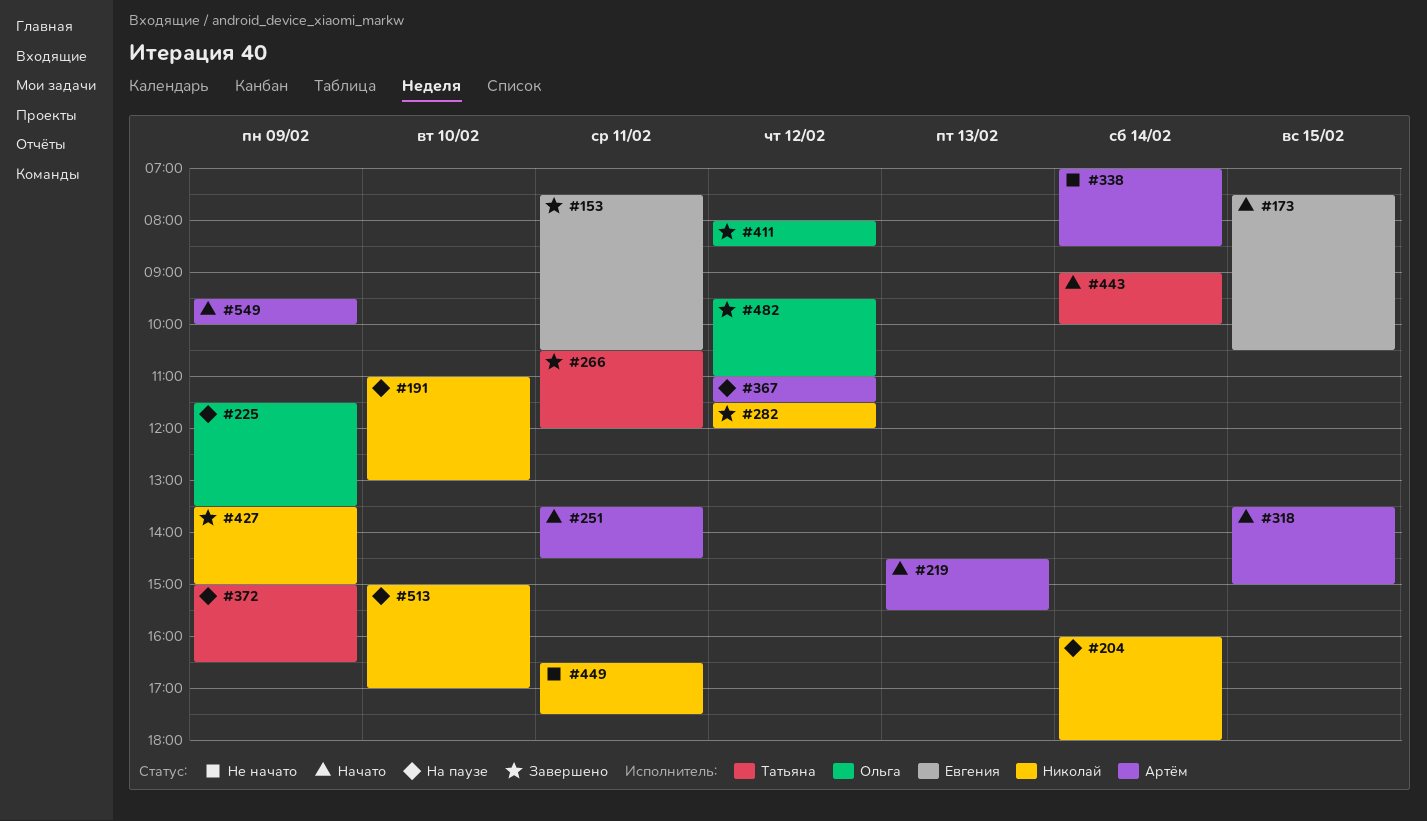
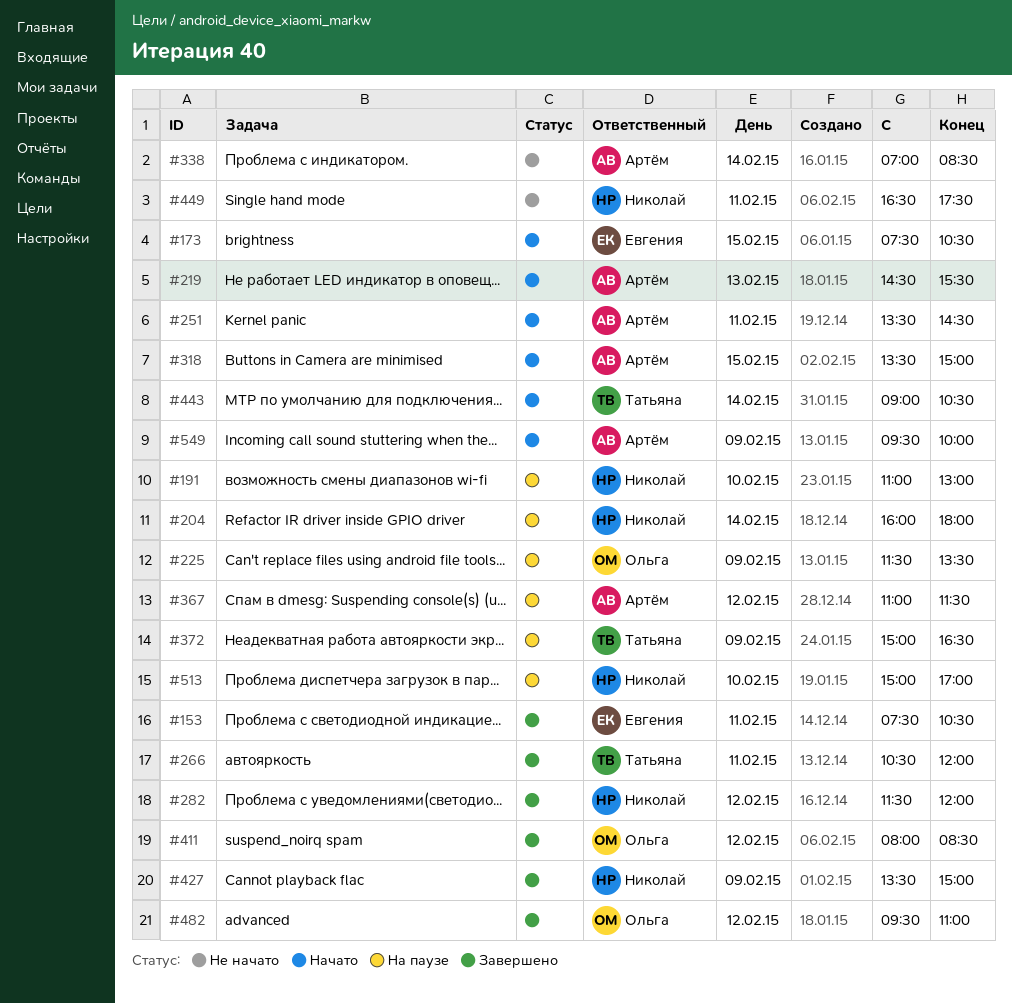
#443, ends: 10:00 -> 10:30

